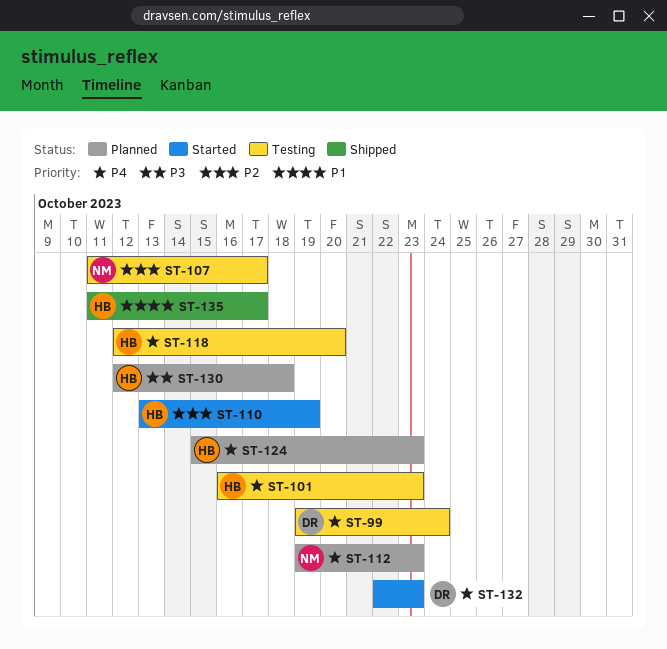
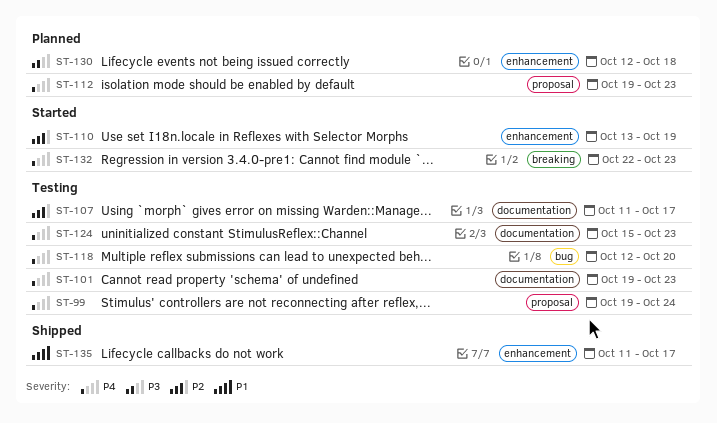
ST-101, start: Oct 16 -> Oct 19
ST-124, status: Planned -> Testing

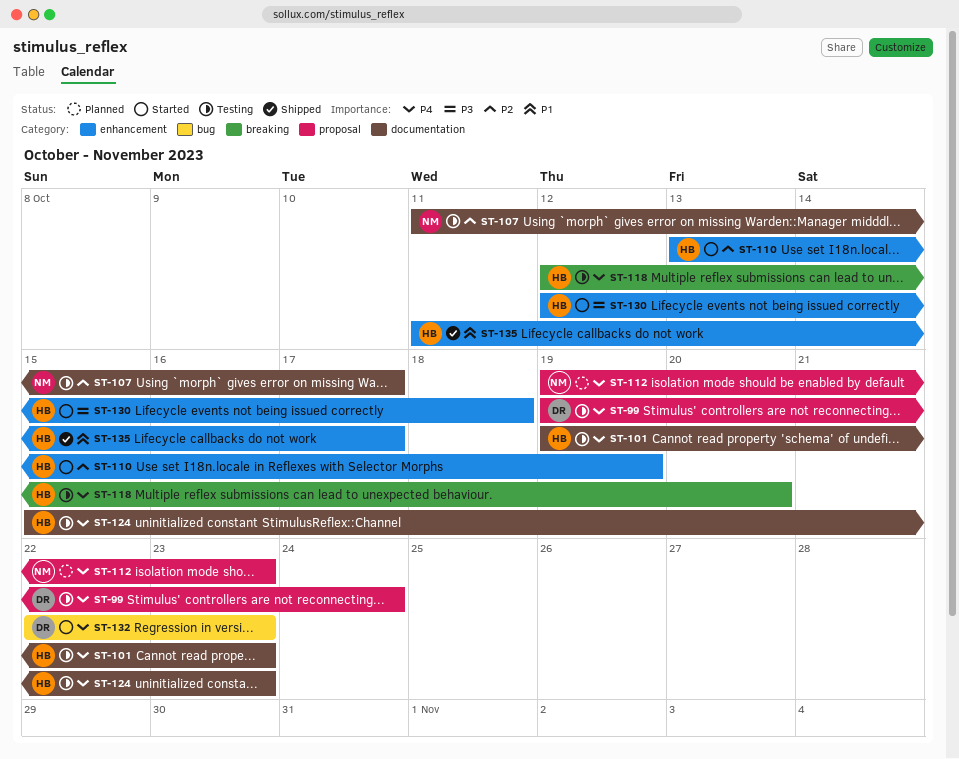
ST-118, label: bug -> breaking
ST-130, status: Planned -> Started
ST-132, label: breaking -> bug

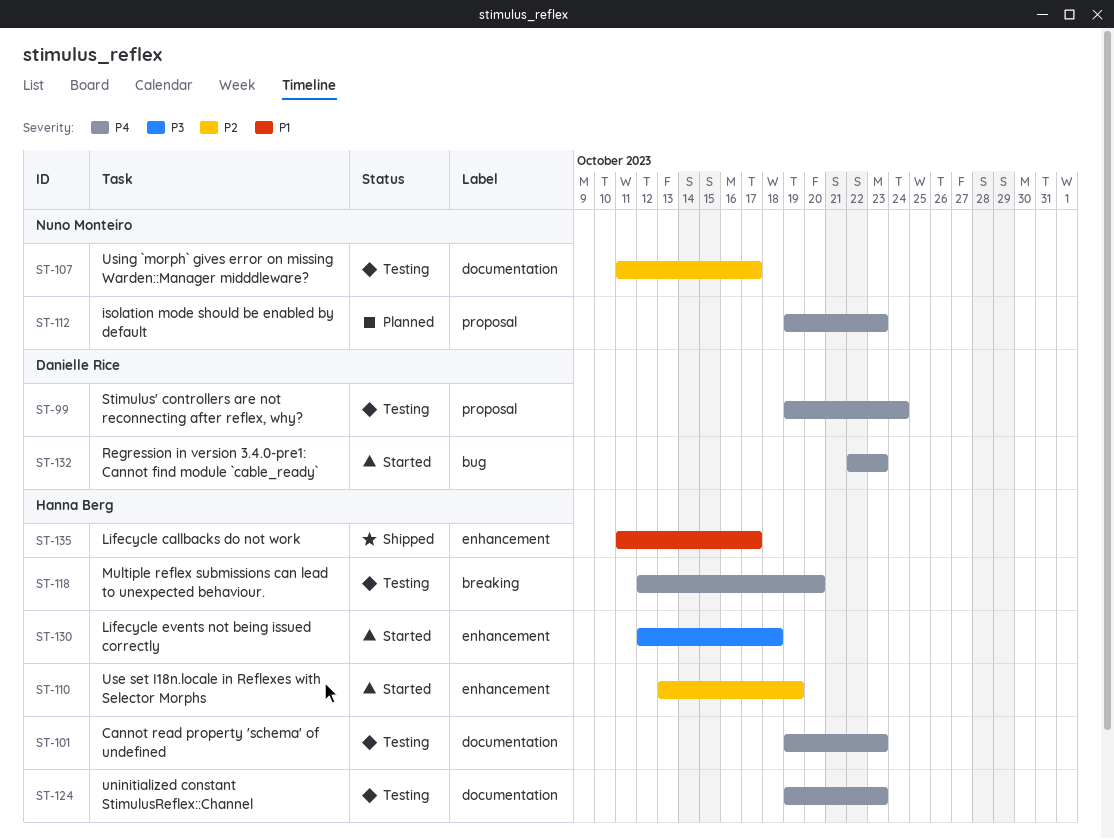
ST-124, start: Oct 15 -> Oct 19

